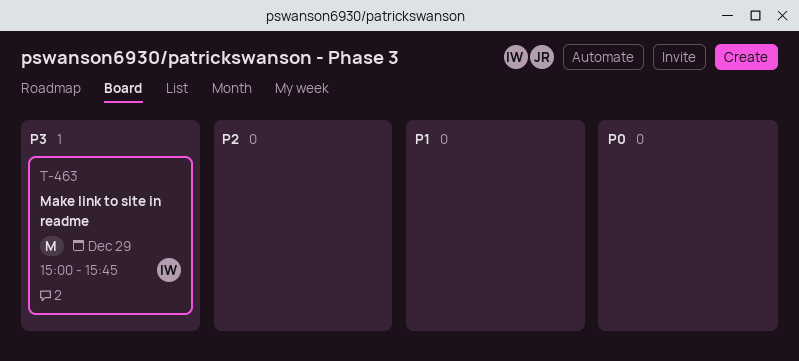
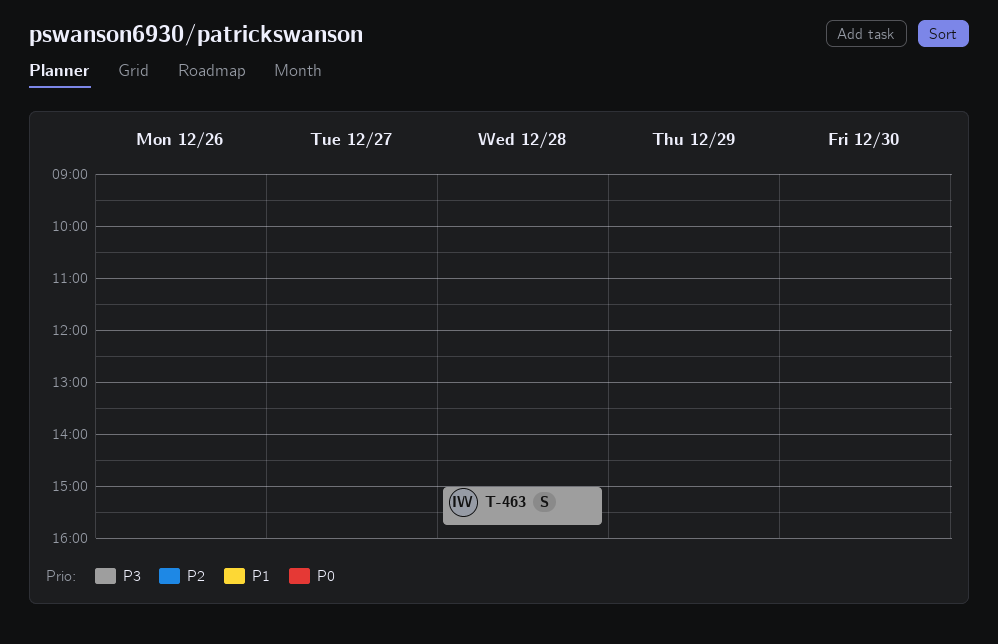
T-463, estimate: M -> S
T-463, day: Dec 29 -> Dec 28

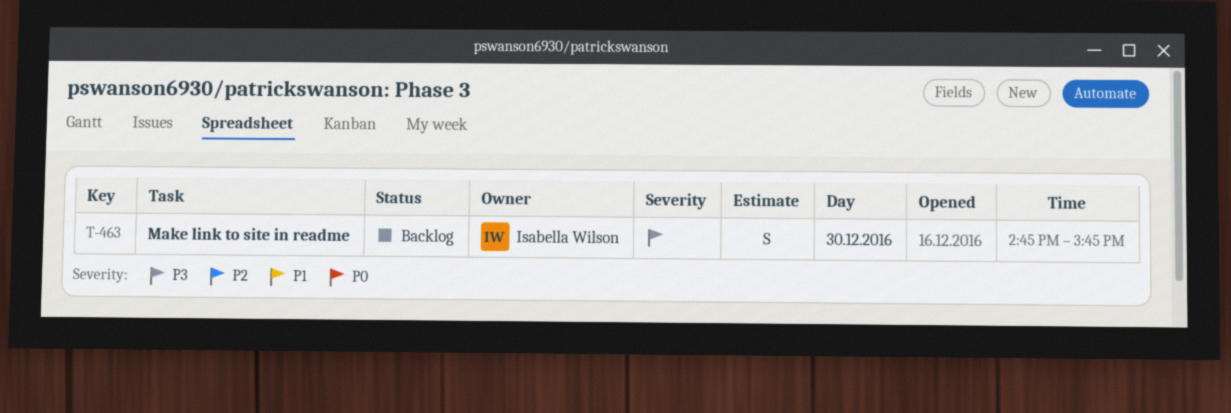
T-463, day: Dec 28 -> Dec 30
T-463, begins: 15:00 -> 14:45

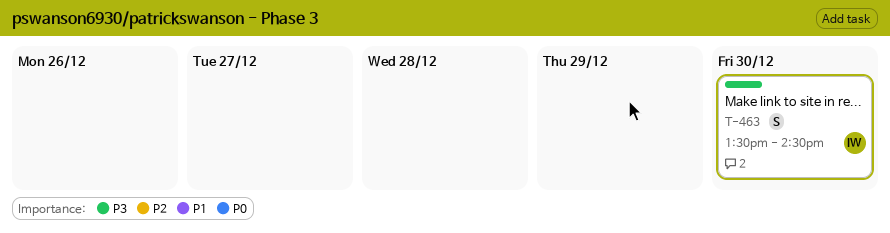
T-463, begins: 14:45 -> 13:30
T-463, ends: 15:45 -> 14:30

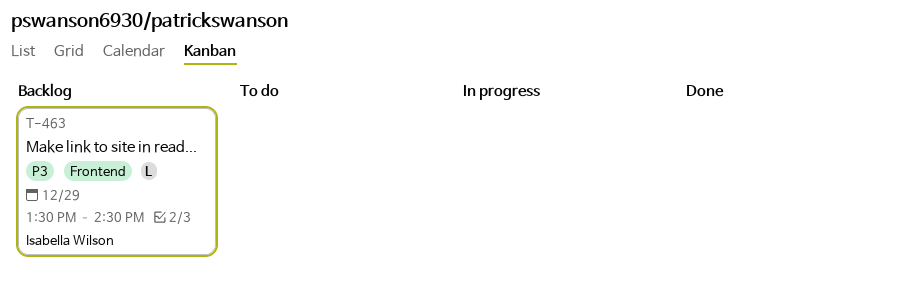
T-463, estimate: S -> L
T-463, day: Dec 30 -> Dec 29

